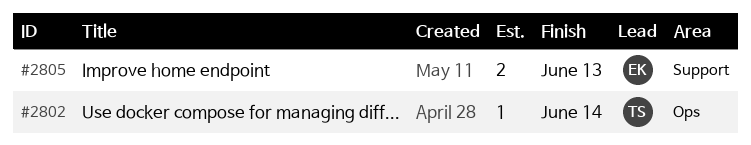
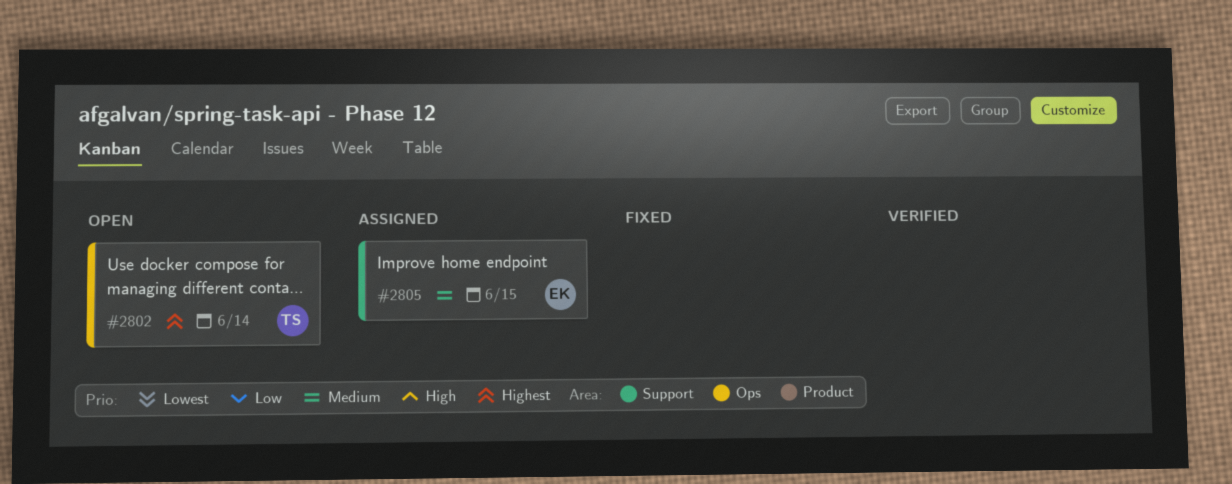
#2805, due: Jun 13 -> Jun 15

